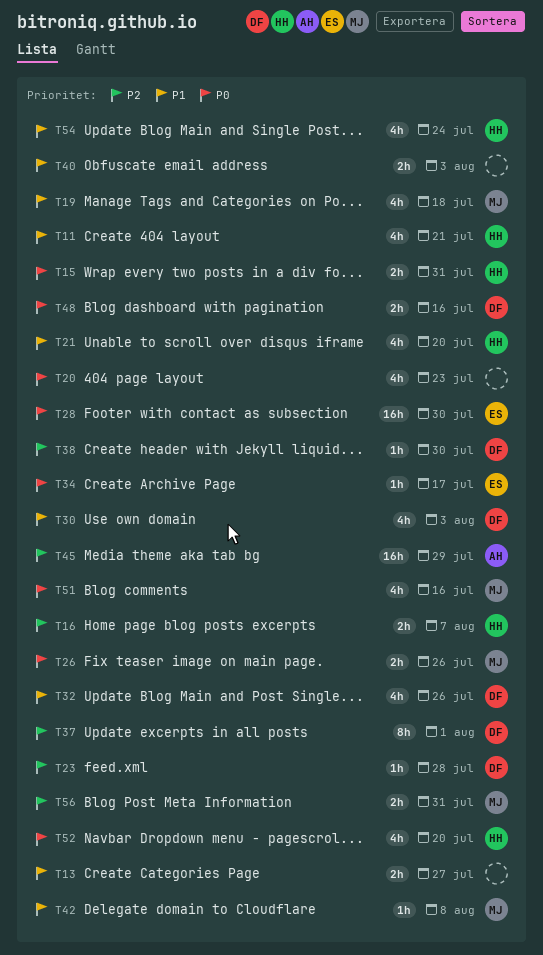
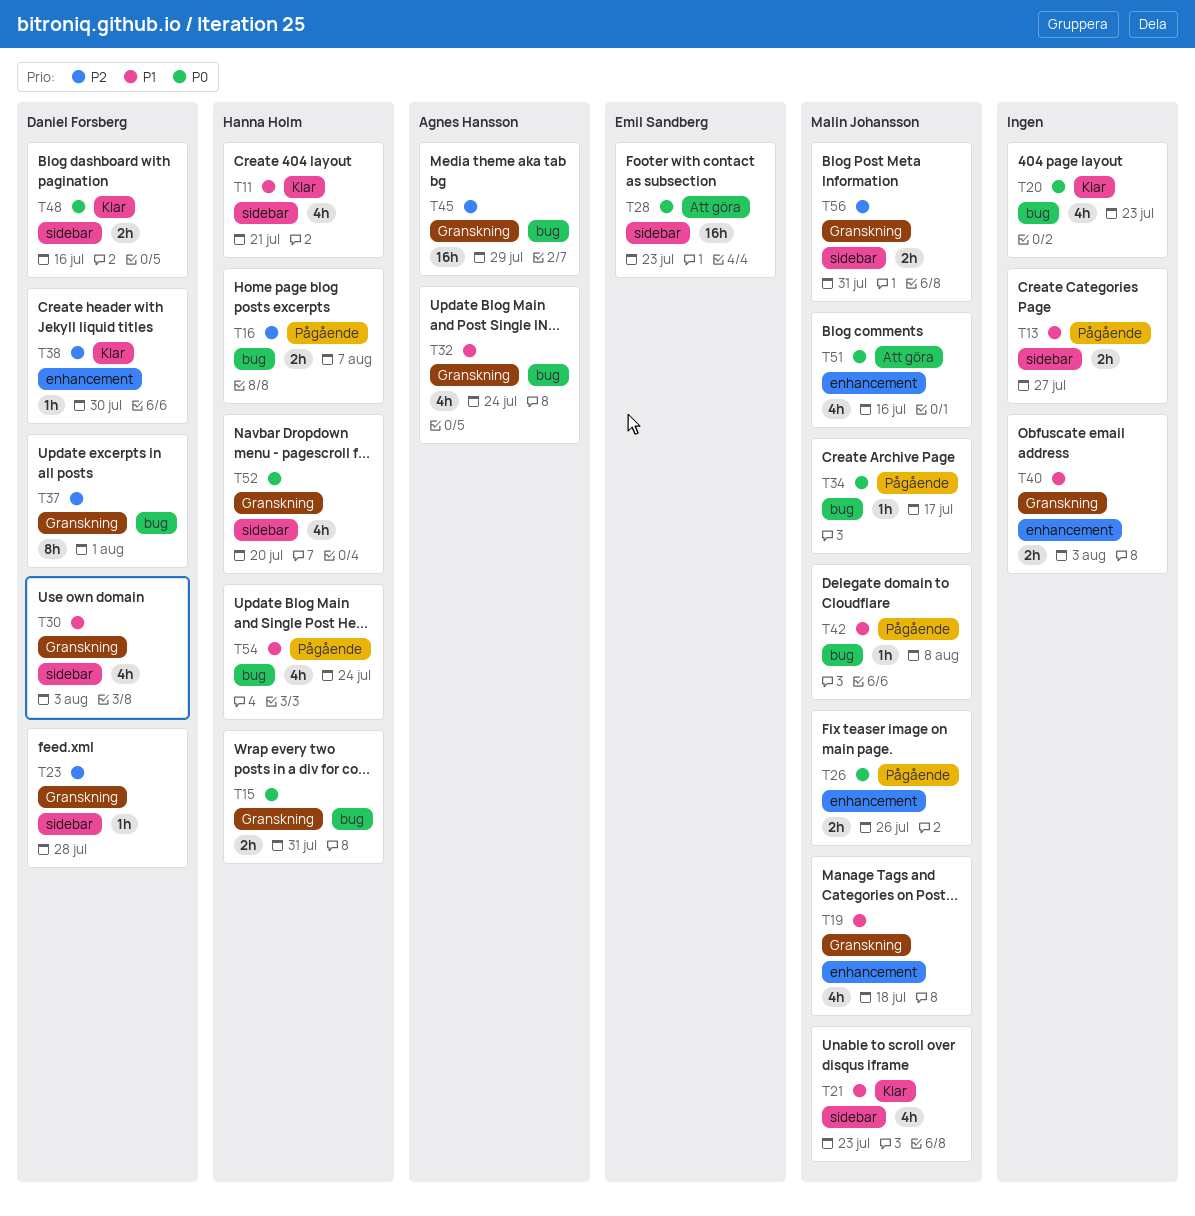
T21, owner: Hanna Holm -> Malin Johansson
T21, due: Jul 20 -> Jul 23
T28, due: Jul 30 -> Jul 23
T32, owner: Daniel Forsberg -> Agnes Hansson
T32, due: Jul 26 -> Jul 24
T34, owner: Emil Sandberg -> Malin Johansson

